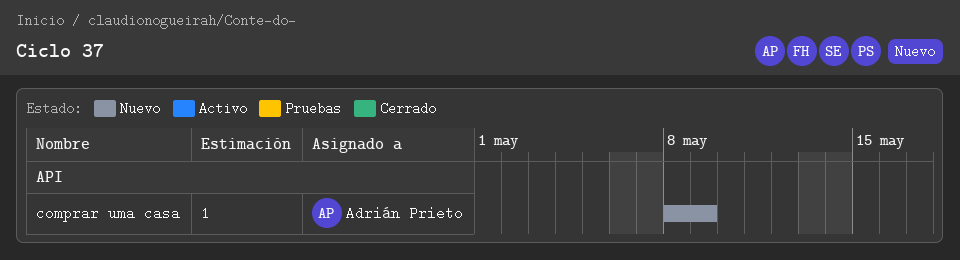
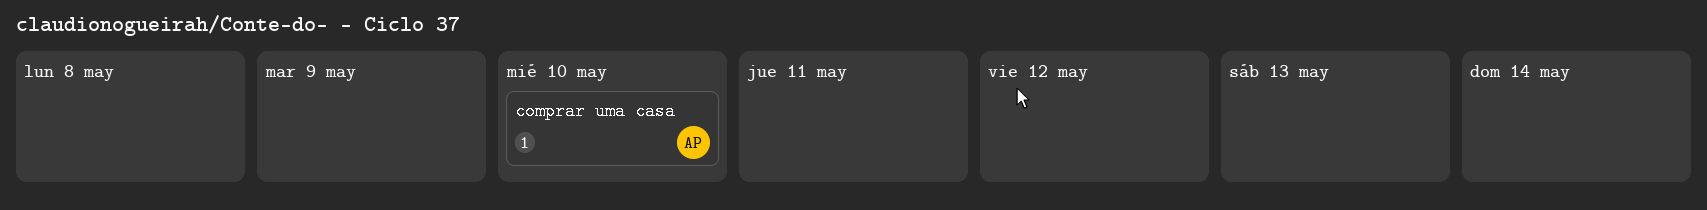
comprar uma casa, due: May 9 -> May 10

